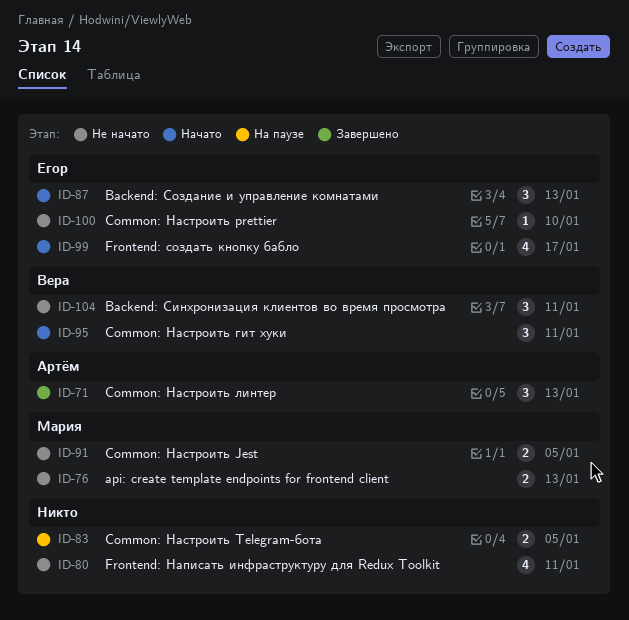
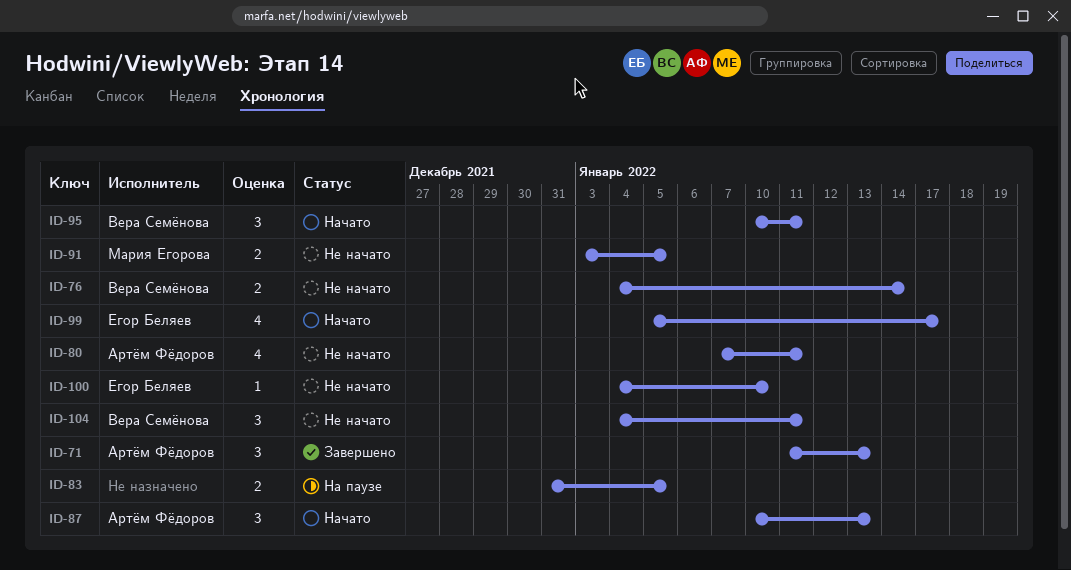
ID-76, owner: Мария Егорова -> Вера Семёнова
ID-76, due: Jan 13 -> Jan 14
ID-80, owner: none -> Артём Фёдоров
ID-87, owner: Егор Беляев -> Артём Фёдоров

